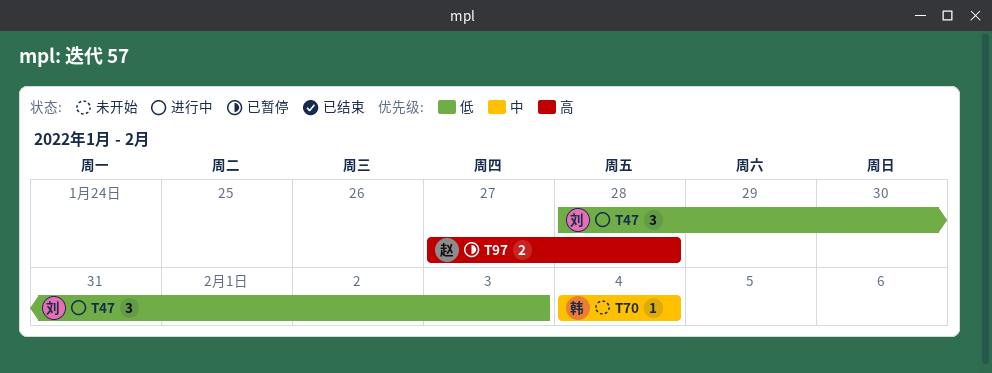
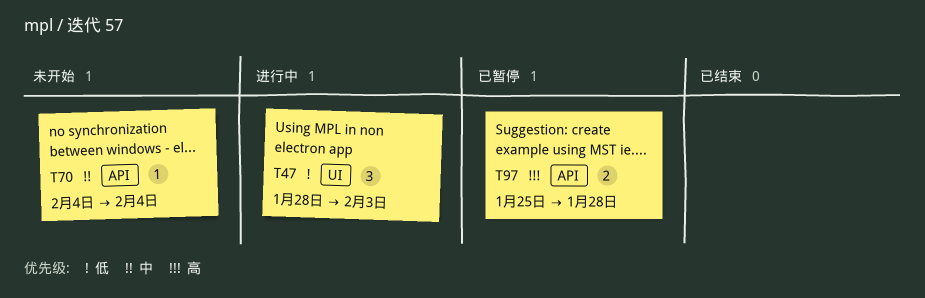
T97, start: Jan 27 -> Jan 25

